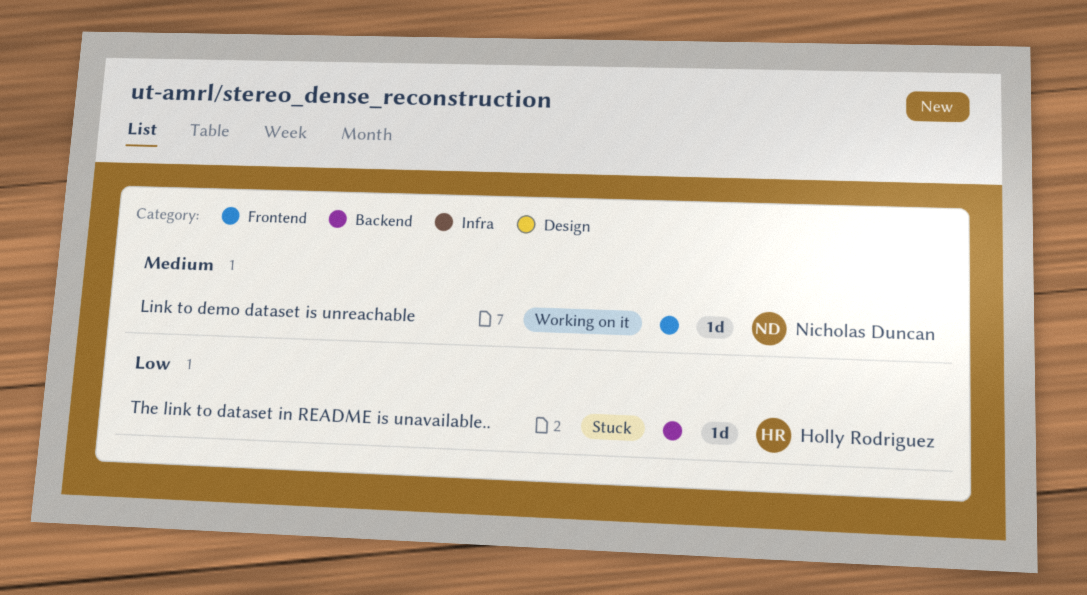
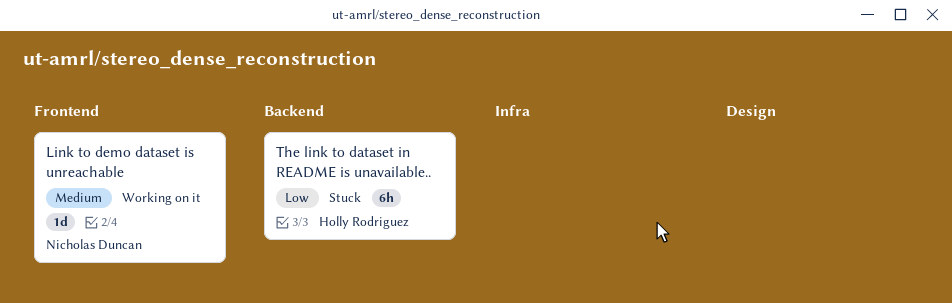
The link to dataset in README is unavailable.., estimate: 1d -> 6h

